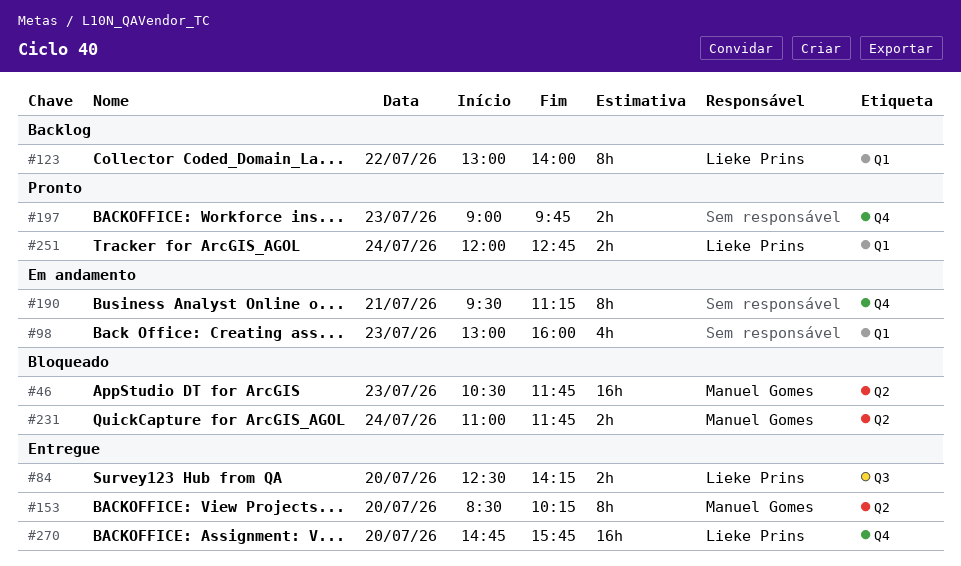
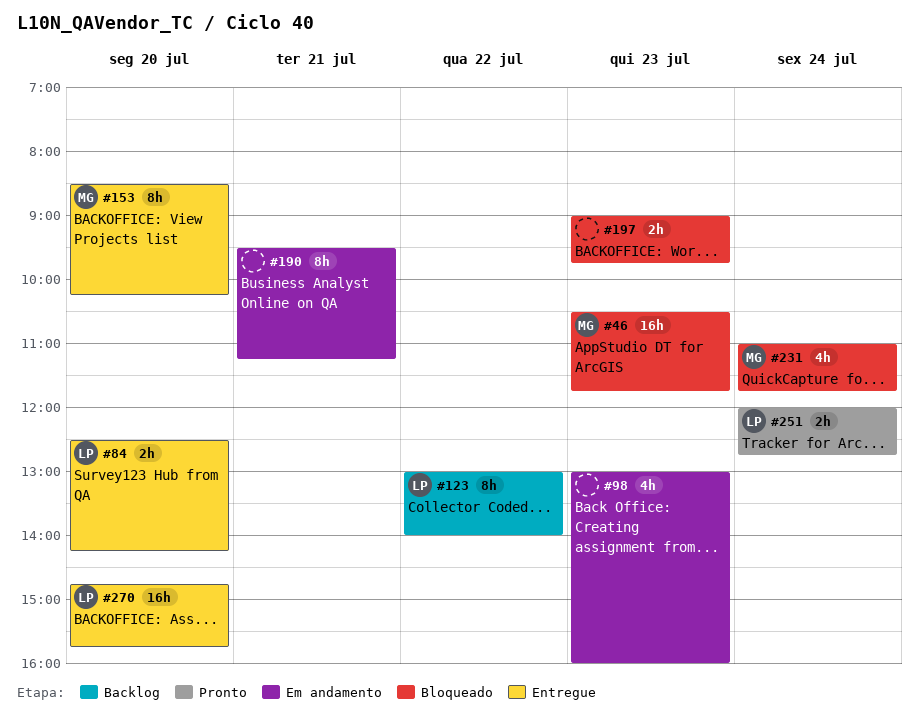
#197, status: Pronto -> Bloqueado
#231, estimate: 2h -> 4h

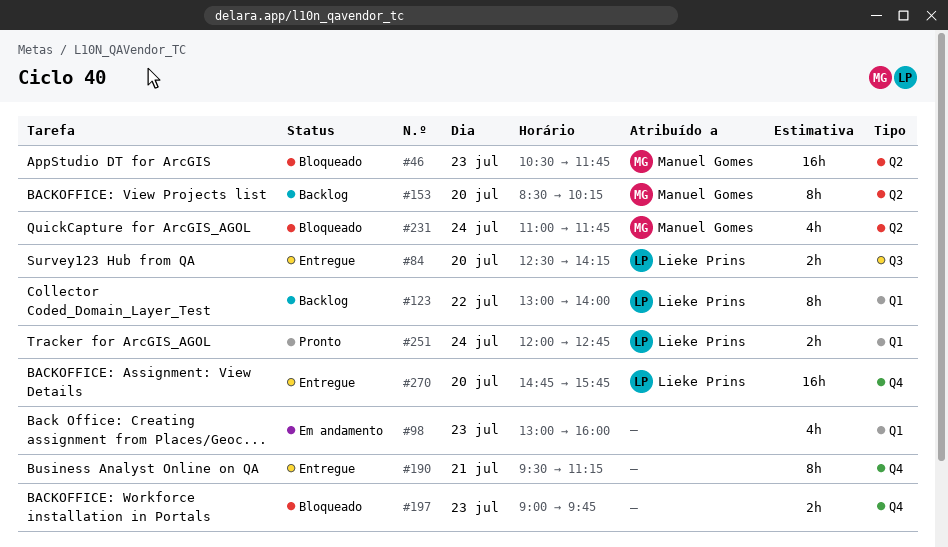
#153, status: Entregue -> Backlog
#190, status: Em andamento -> Entregue

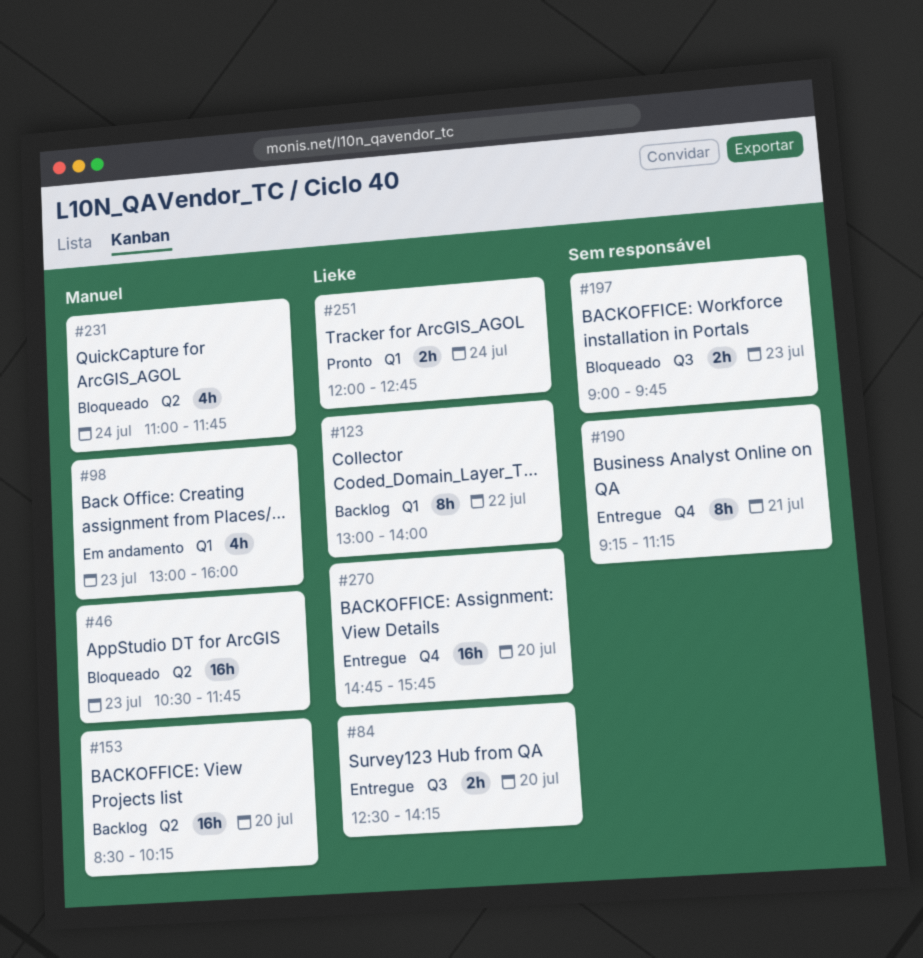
#98, owner: none -> Manuel Gomes
#153, estimate: 8h -> 16h
#190, begins: 09:30 -> 09:15
#197, label: Q4 -> Q3

